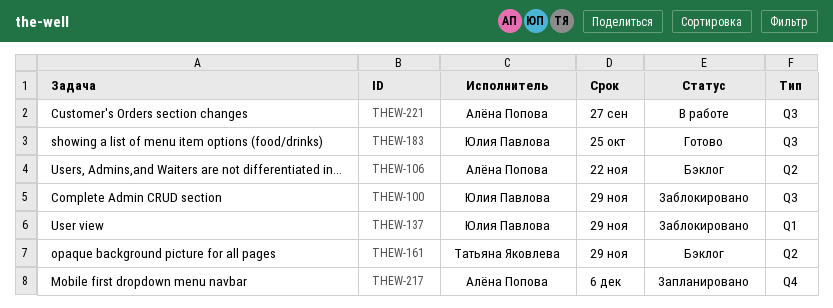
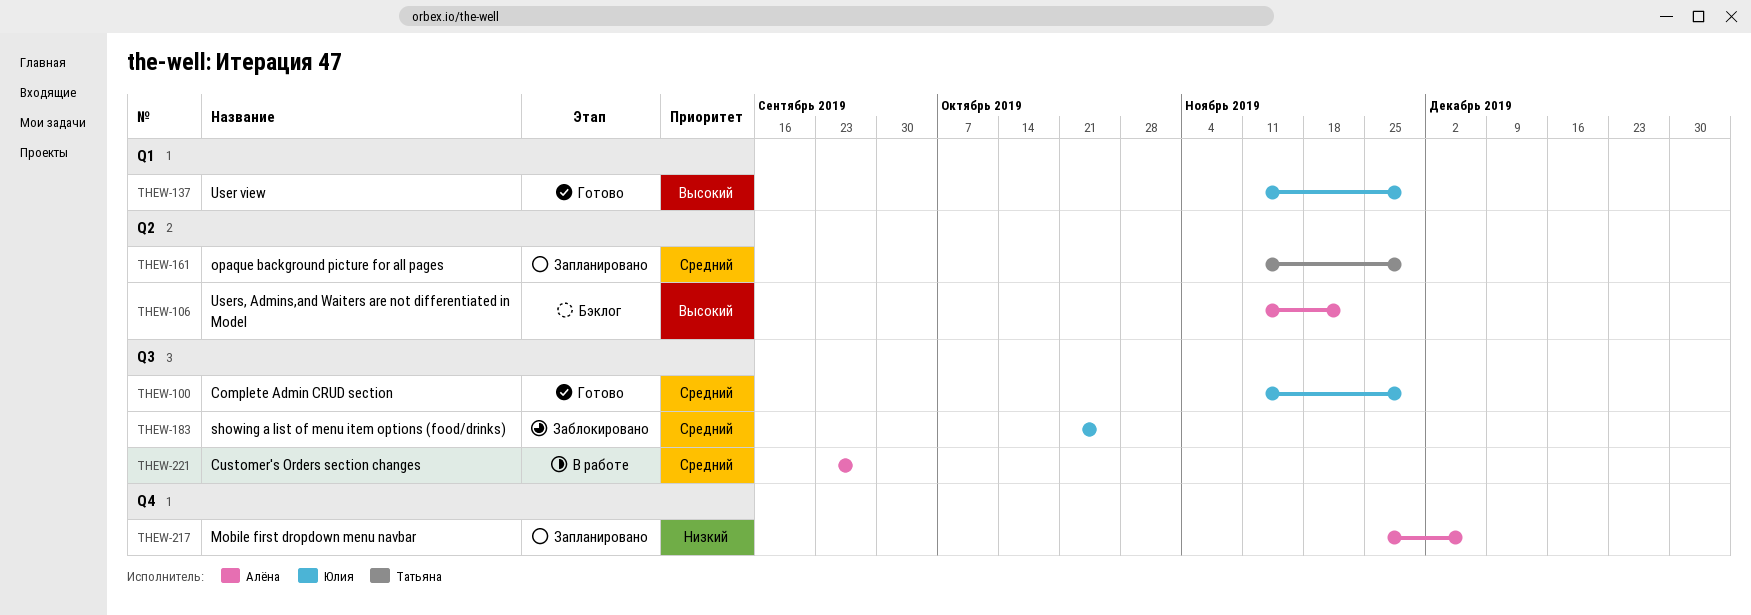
THEW-100, status: Заблокировано -> Готово
THEW-137, status: Заблокировано -> Готово
THEW-161, status: Бэклог -> Запланировано
THEW-183, status: Готово -> Заблокировано

